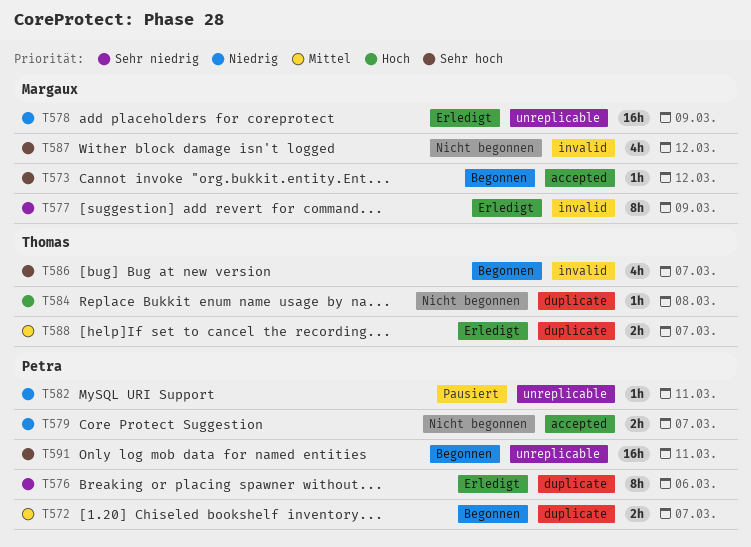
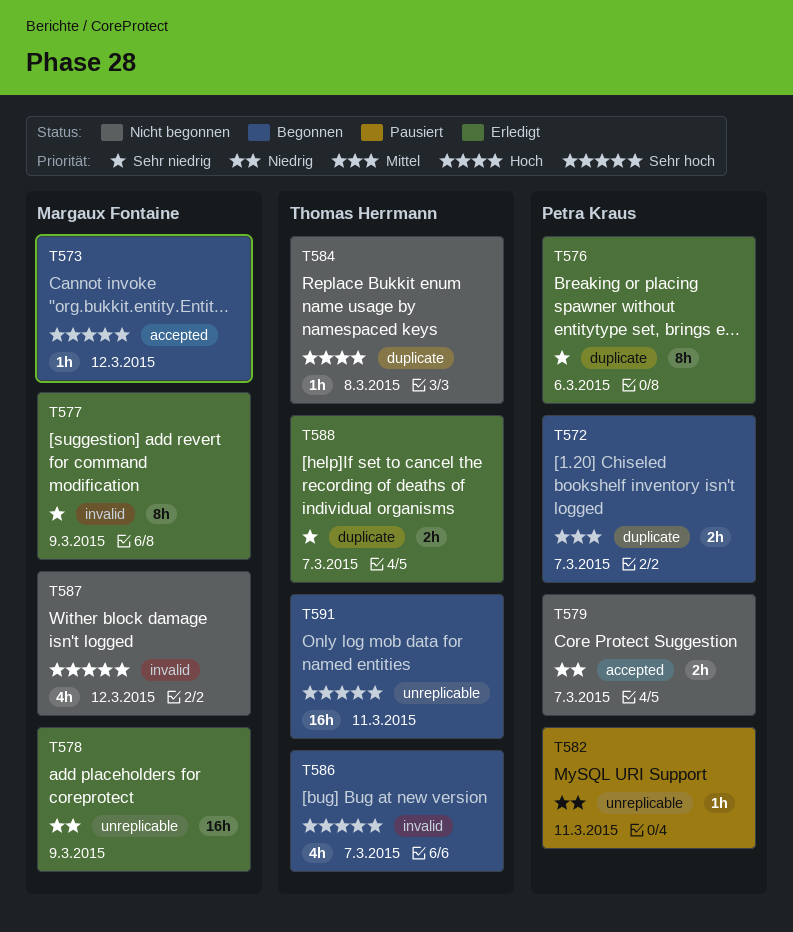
T588, priority: Mittel -> Sehr niedrig
T591, owner: Petra Kraus -> Thomas Herrmann

